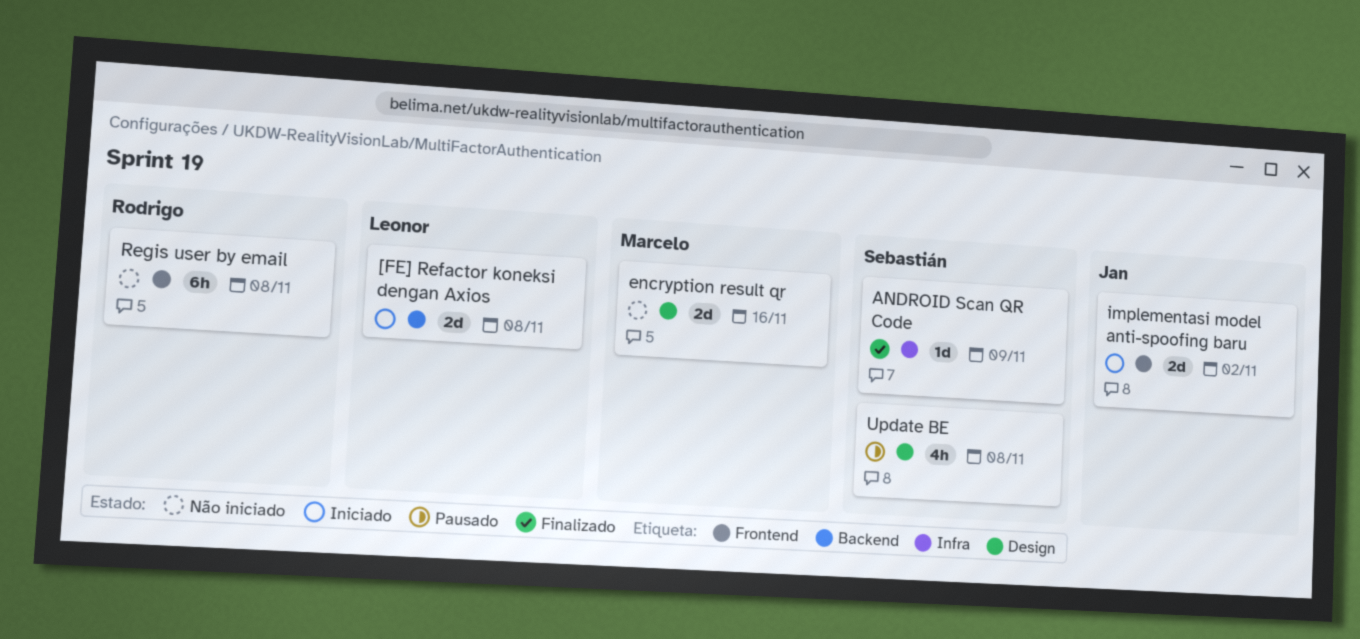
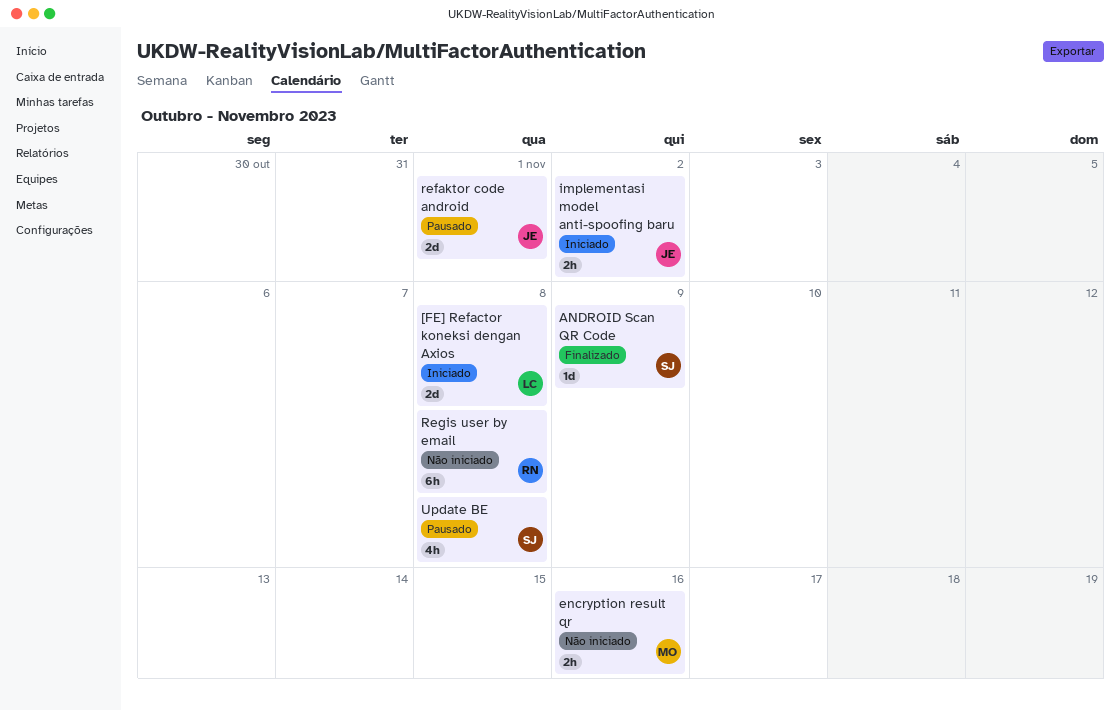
encryption result qr, estimate: 2d -> 2h
implementasi model anti-spoofing baru, estimate: 2d -> 2h
refaktor code android: none -> present

